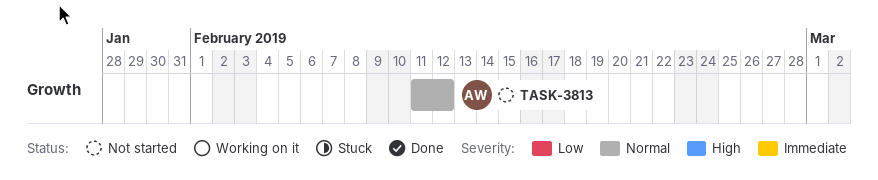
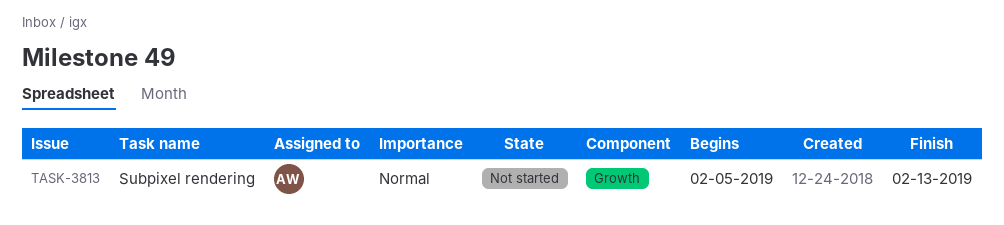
TASK-3813, start: Feb 11 -> Feb 5
TASK-3813, due: Feb 12 -> Feb 13

